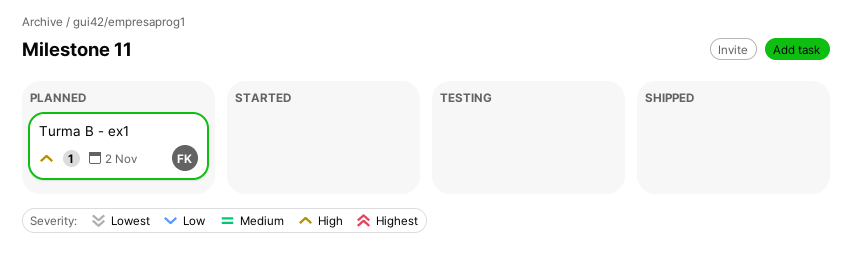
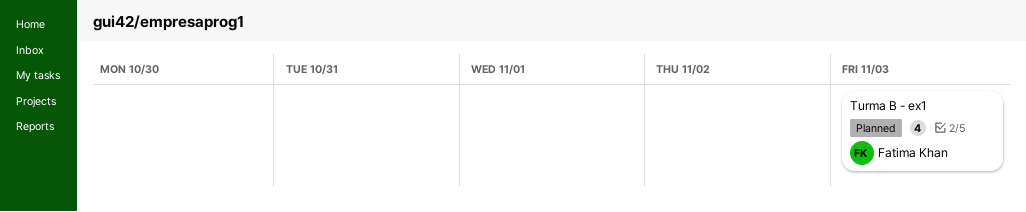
Turma B - ex1, estimate: 1 -> 4
Turma B - ex1, due: Nov 2 -> Nov 3

